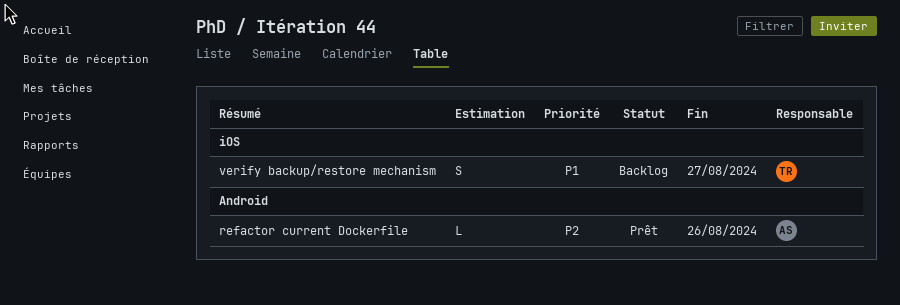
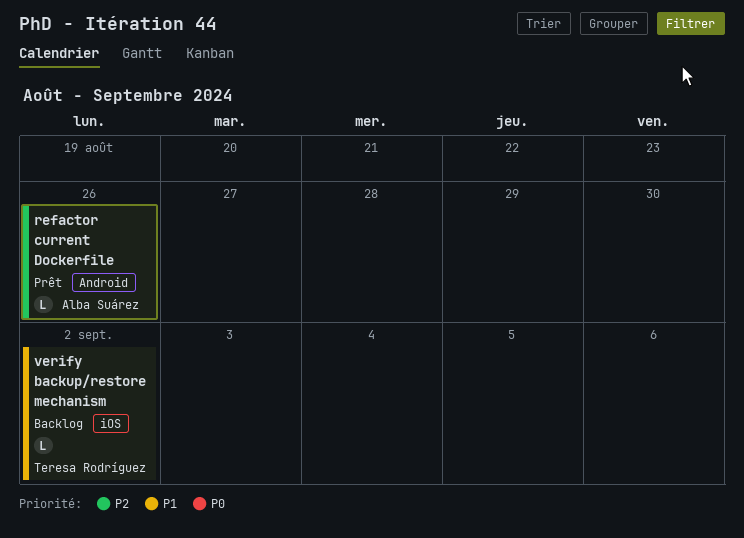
verify backup/restore mechanism, estimate: S -> L
verify backup/restore mechanism, due: Aug 27 -> Sep 2

